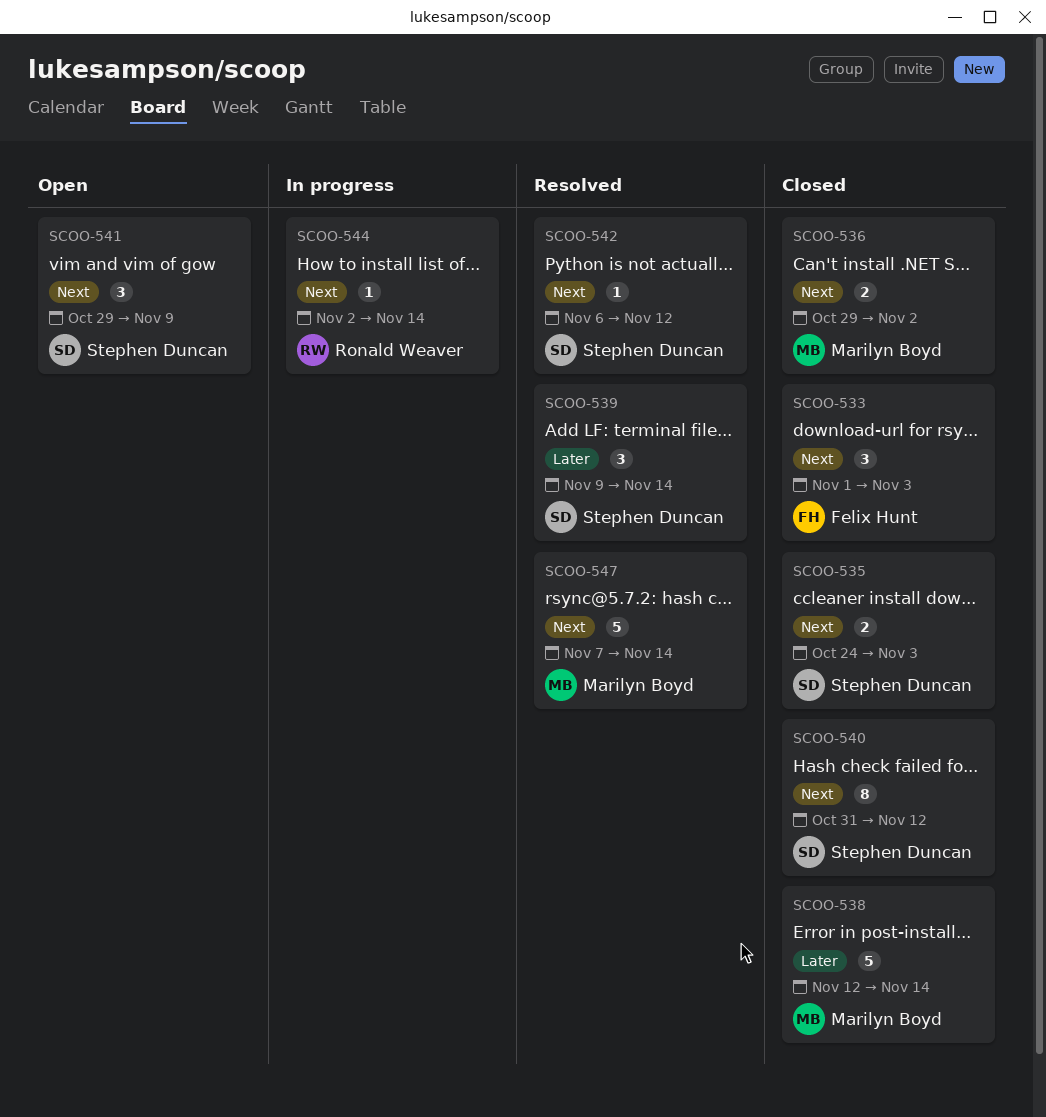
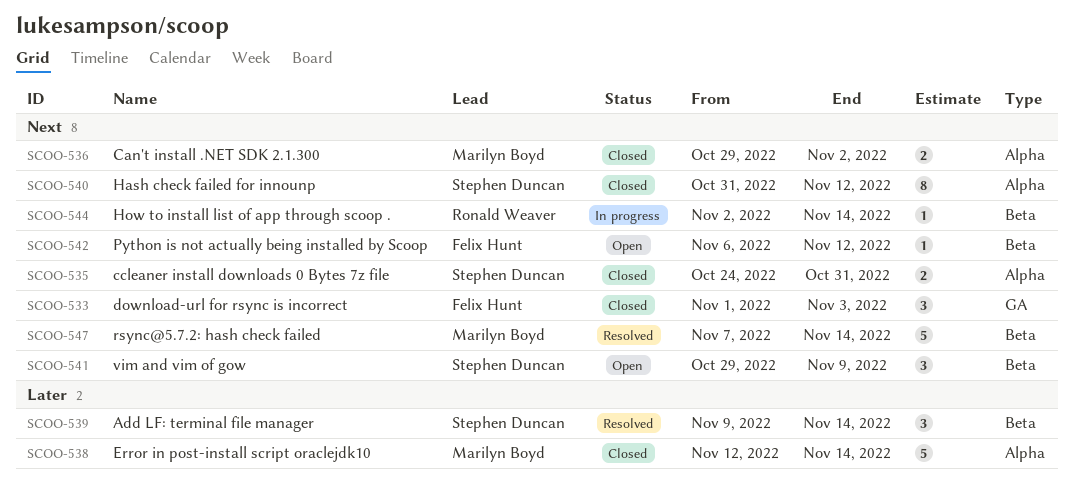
SCOO-535, due: Nov 3 -> Oct 31
SCOO-542, status: Resolved -> Open
SCOO-542, owner: Stephen Duncan -> Felix Hunt

